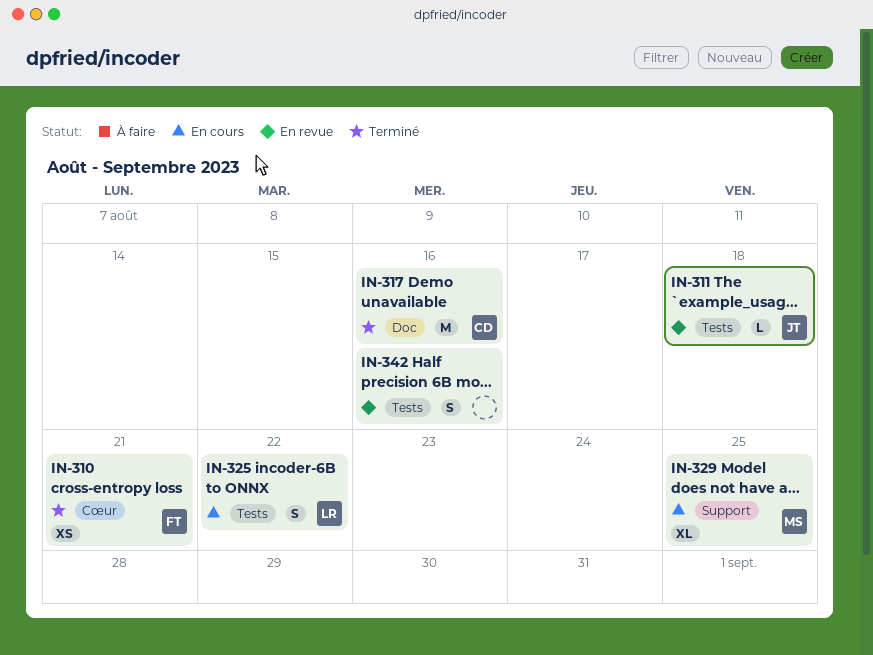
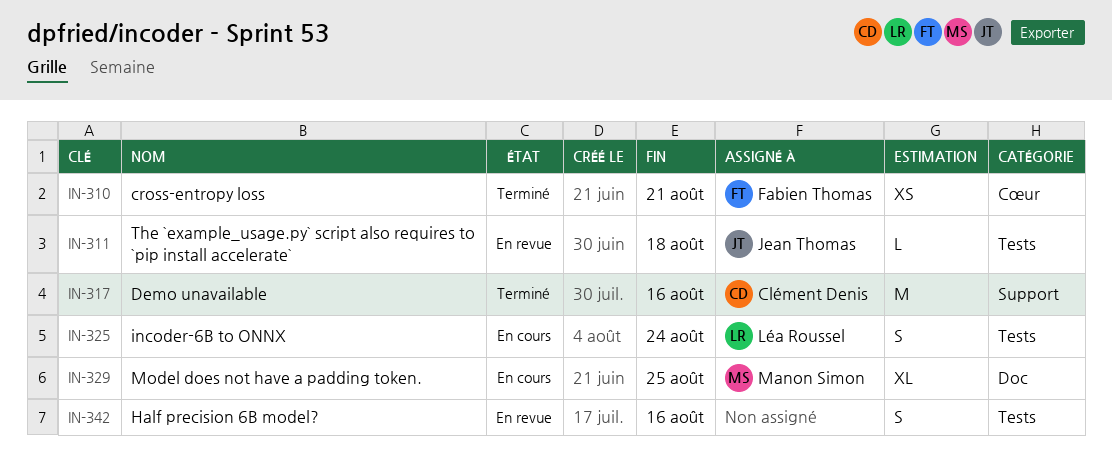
IN-317, label: Doc -> Support
IN-325, due: Aug 22 -> Aug 24
IN-329, label: Support -> Doc

